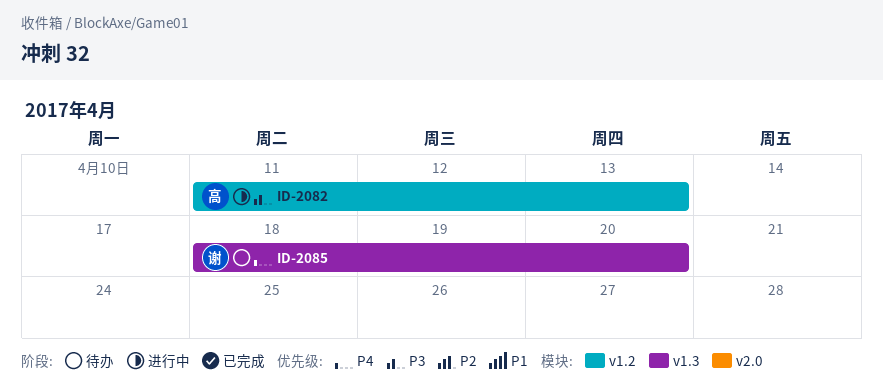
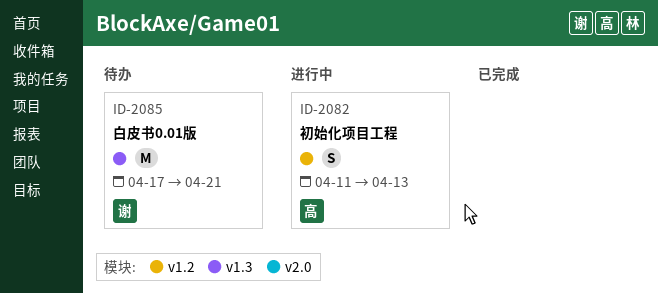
ID-2085, start: Apr 18 -> Apr 17
ID-2085, due: Apr 20 -> Apr 21

